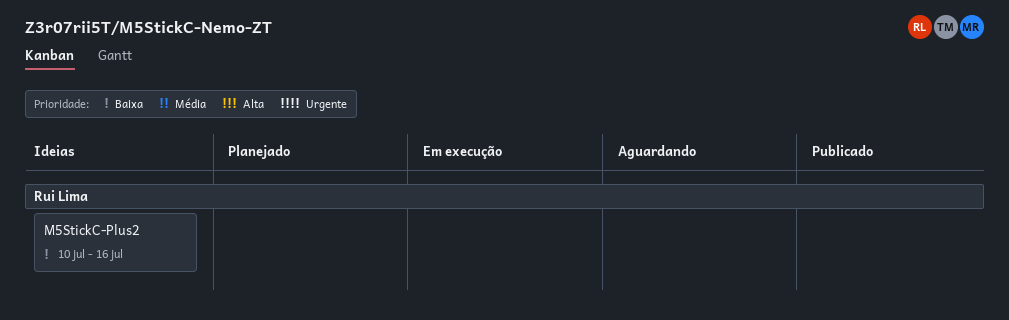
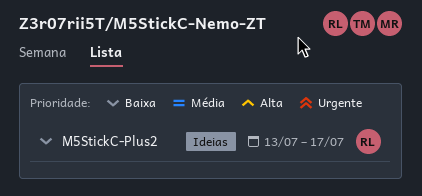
M5StickC-Plus2, start: Jul 10 -> Jul 13
M5StickC-Plus2, due: Jul 16 -> Jul 17

